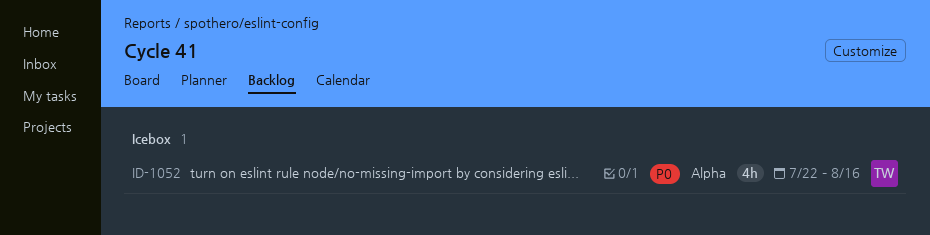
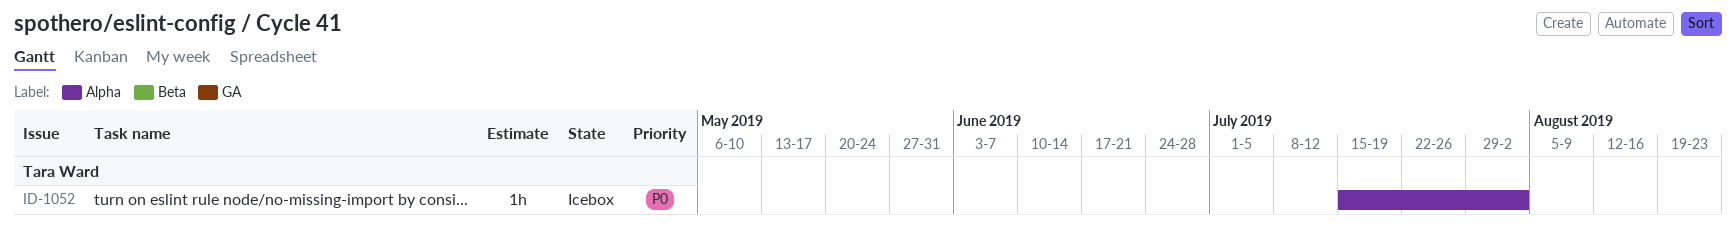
ID-1052, estimate: 4h -> 1h
ID-1052, start: Jul 22 -> Jul 15
ID-1052, due: Aug 16 -> Aug 2

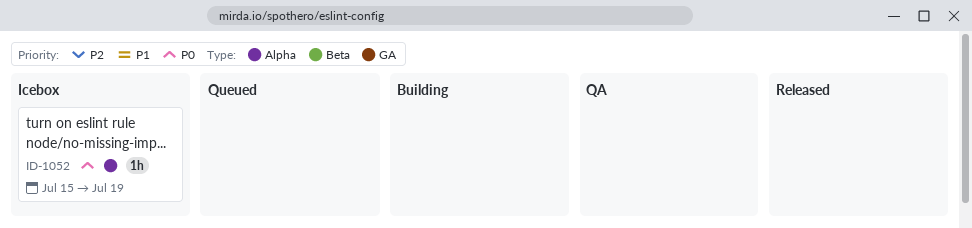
ID-1052, due: Aug 2 -> Jul 19

